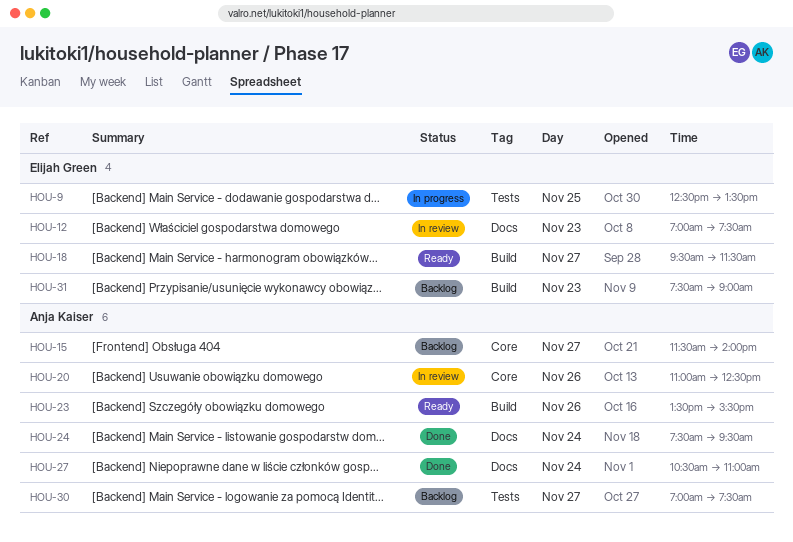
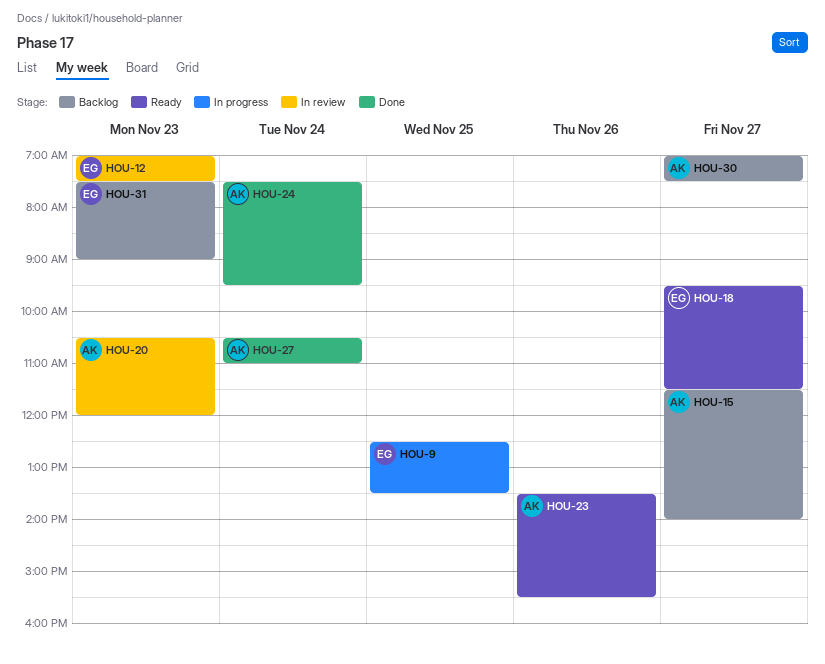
HOU-20, day: Nov 26 -> Nov 23
HOU-20, begins: 11:00 -> 10:30
HOU-20, ends: 12:30 -> 12:00

